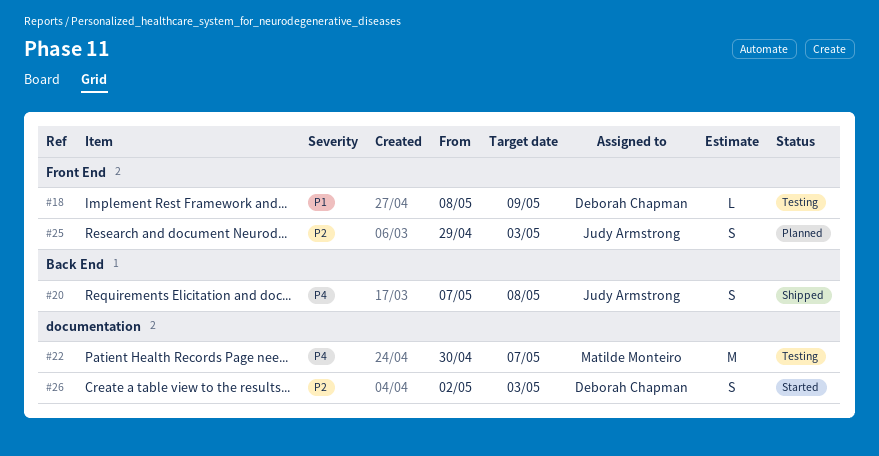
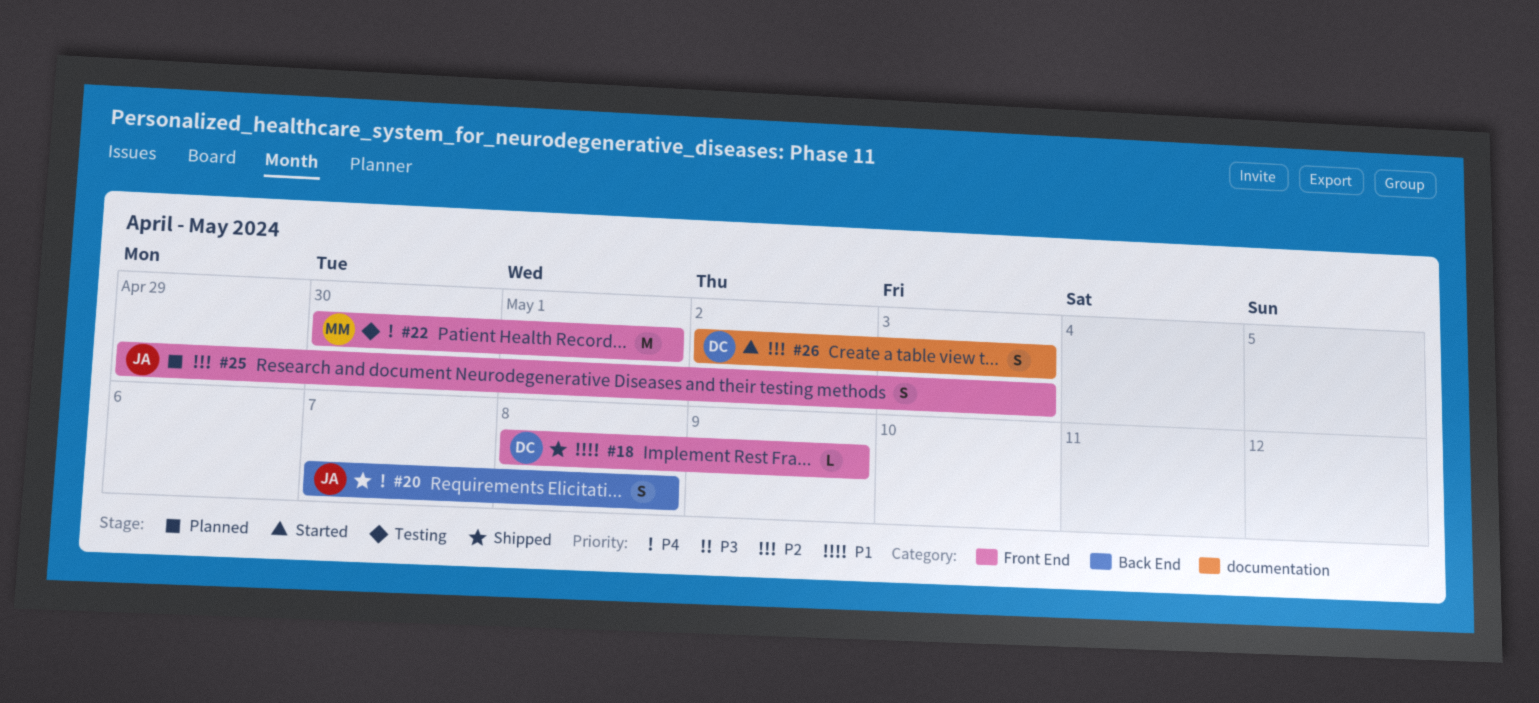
#18, status: Testing -> Shipped
#22, label: documentation -> Front End
#22, due: May 7 -> May 1

